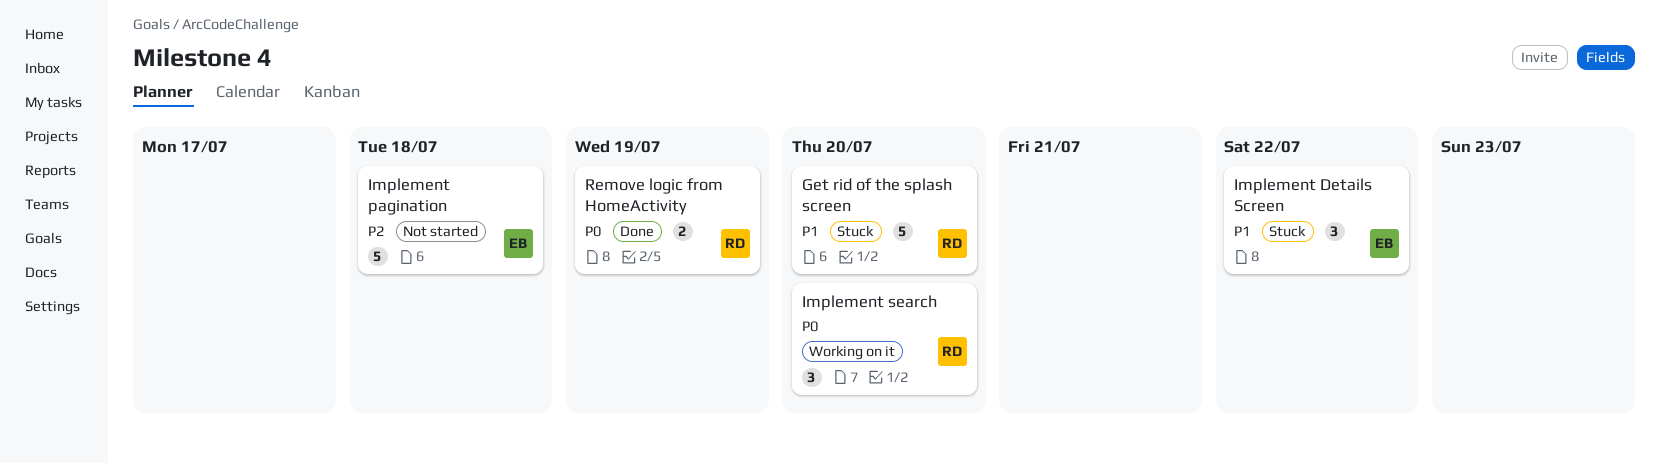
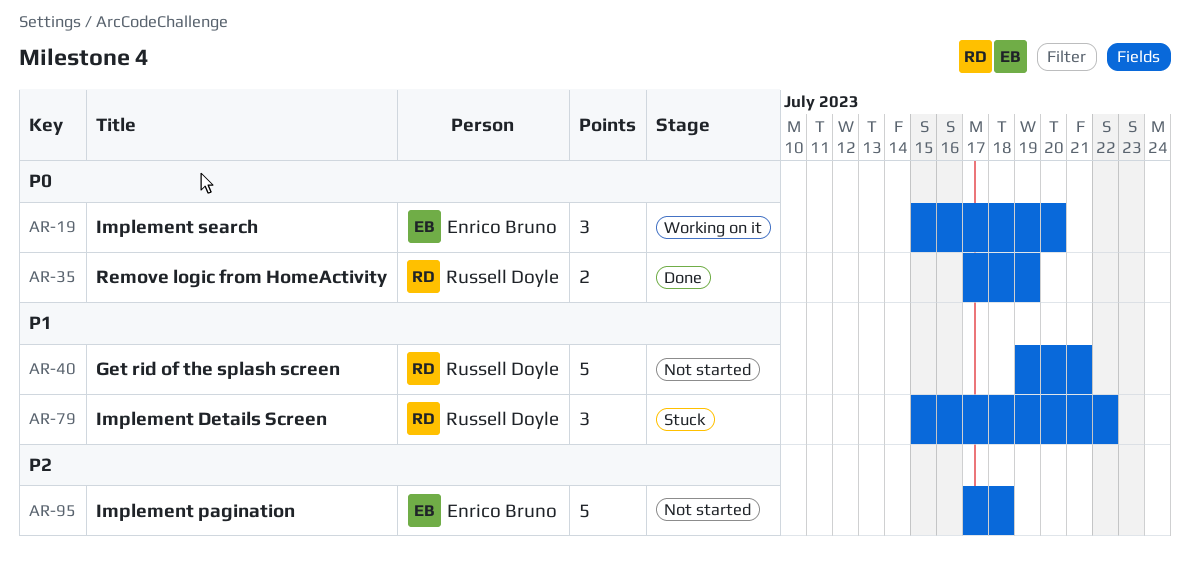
Get rid of the splash screen, status: Stuck -> Not started
Get rid of the splash screen, due: Jul 20 -> Jul 21
Implement Details Screen, owner: Enrico Bruno -> Russell Doyle
Implement search, owner: Russell Doyle -> Enrico Bruno

